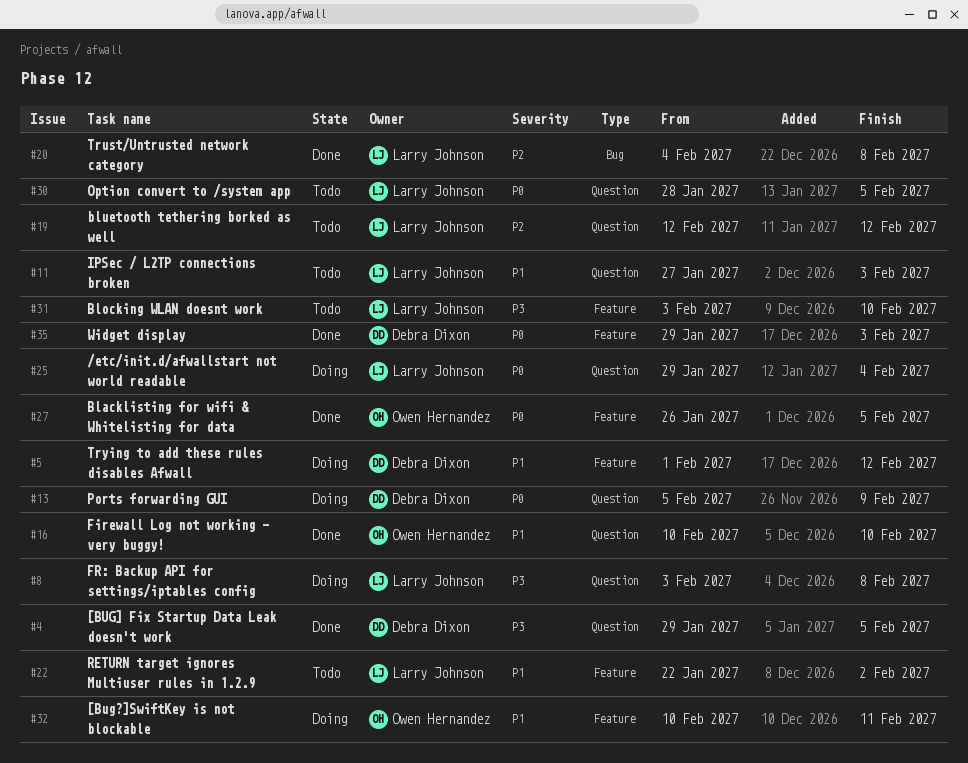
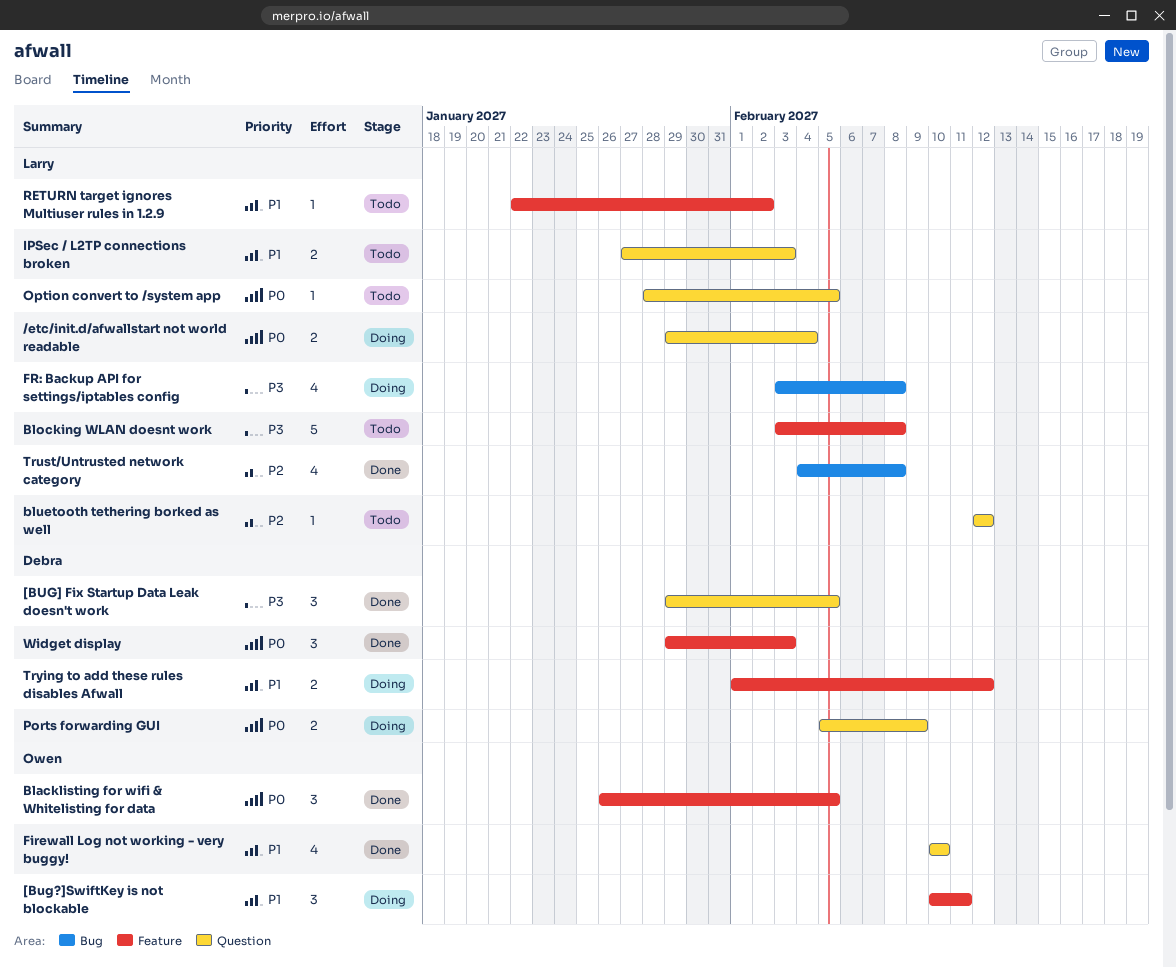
Blocking WLAN doesnt work, due: Feb 10 -> Feb 8
FR: Backup API for settings/iptables config, label: Question -> Bug

